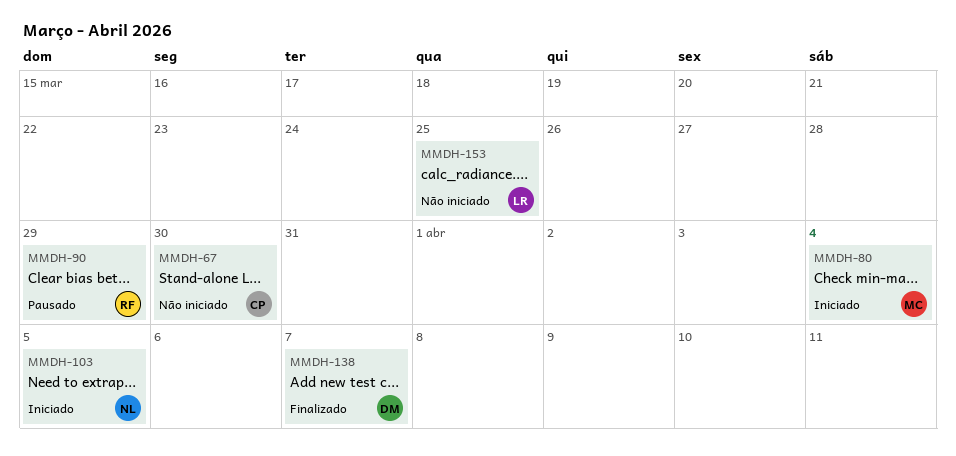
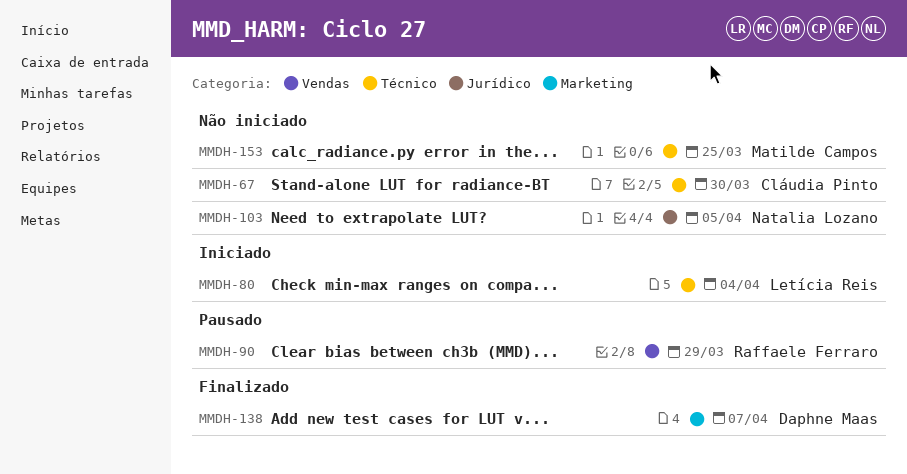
MMDH-80, owner: Matilde Campos -> Letícia Reis
MMDH-103, status: Iniciado -> Não iniciado
MMDH-153, owner: Letícia Reis -> Matilde Campos

